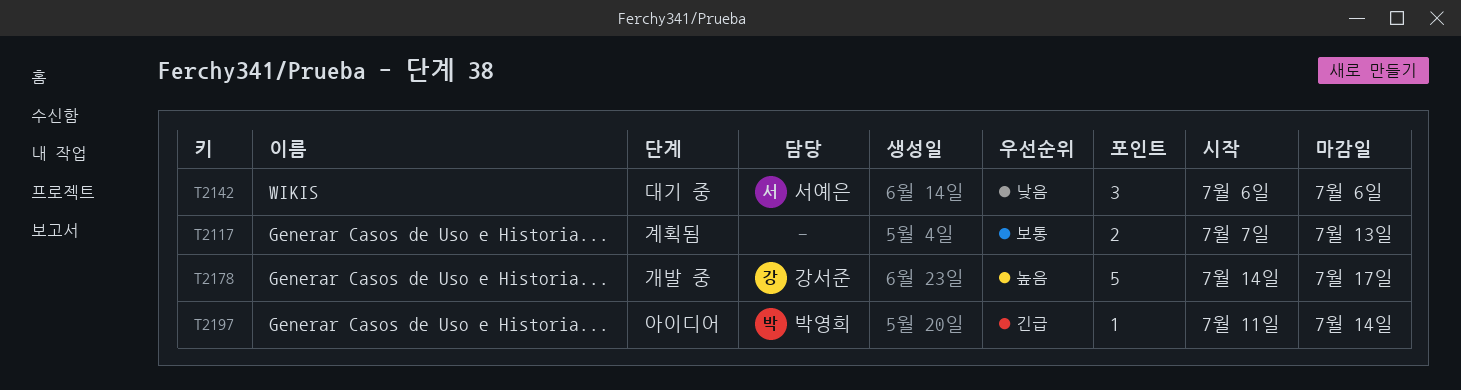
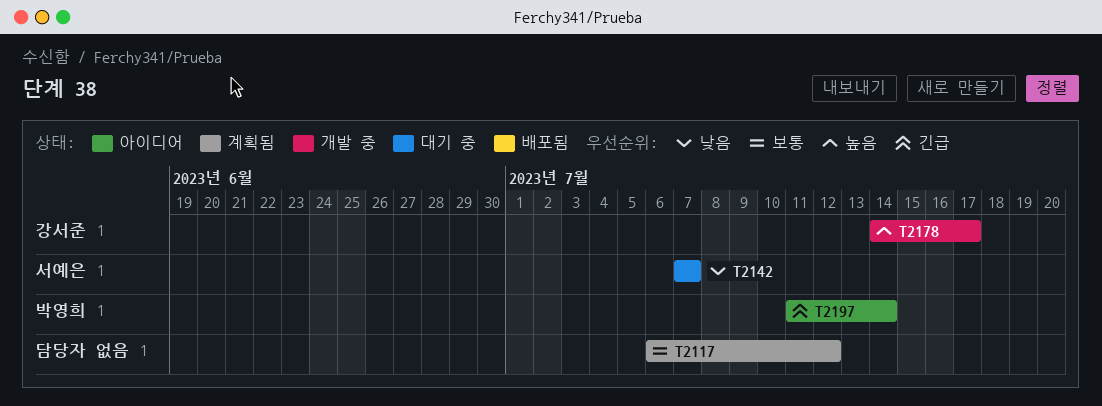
T2117, start: Jul 7 -> Jul 6
T2117, due: Jul 13 -> Jul 12
T2142, start: Jul 6 -> Jul 7
T2142, due: Jul 6 -> Jul 7

